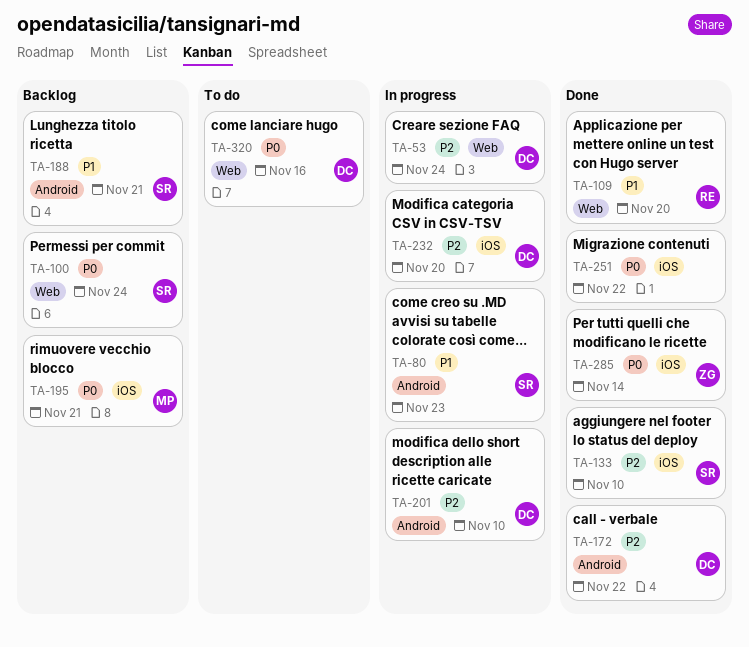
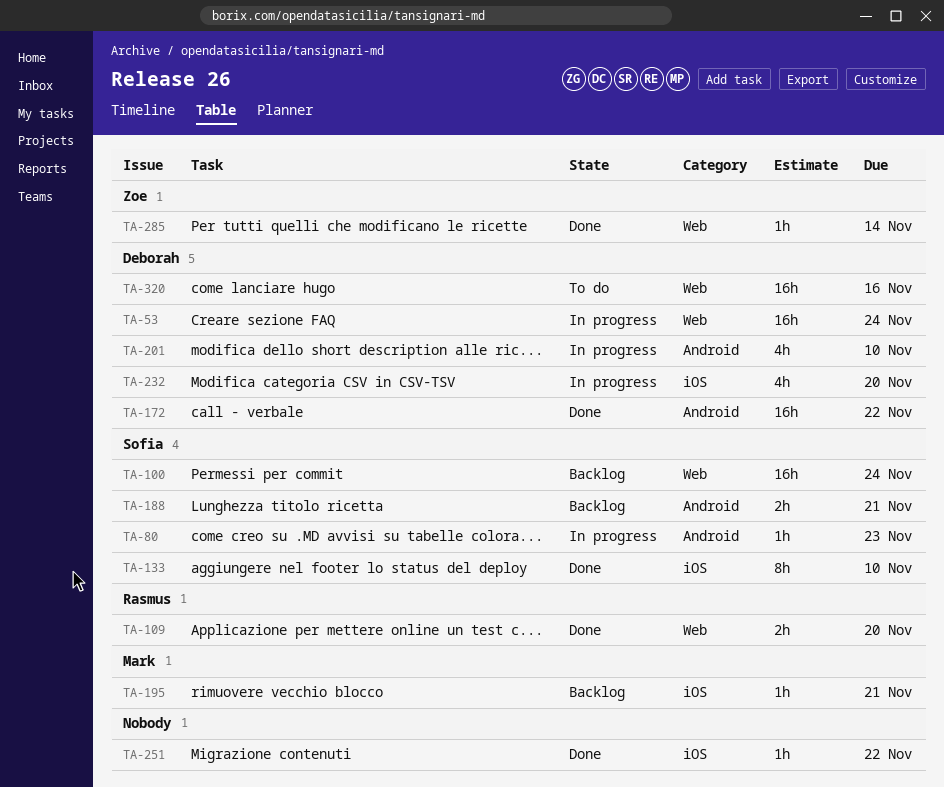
TA-285, label: iOS -> Web

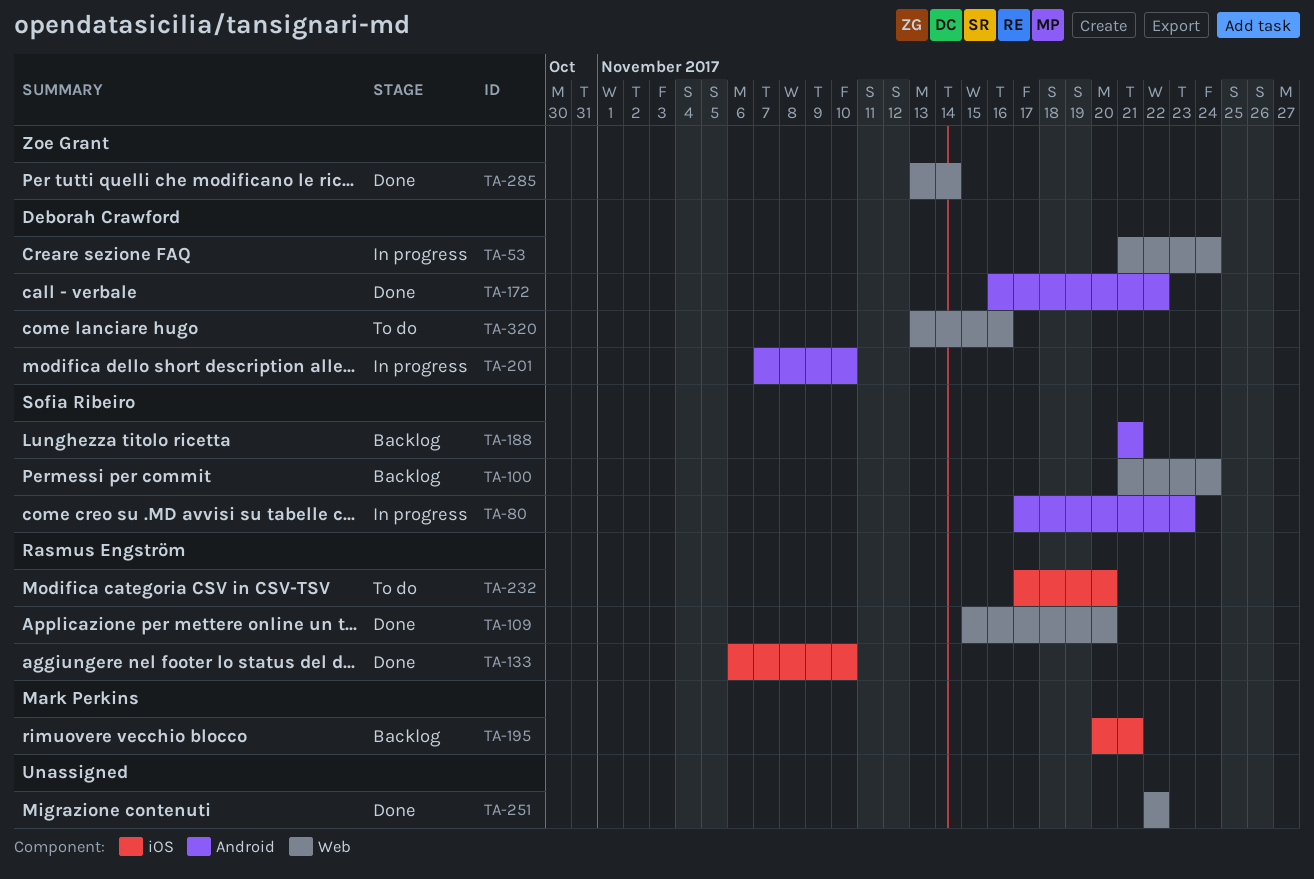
TA-133, owner: Sofia Ribeiro -> Rasmus Engström
TA-232, status: In progress -> To do
TA-232, owner: Deborah Crawford -> Rasmus Engström
TA-251, label: iOS -> Web

